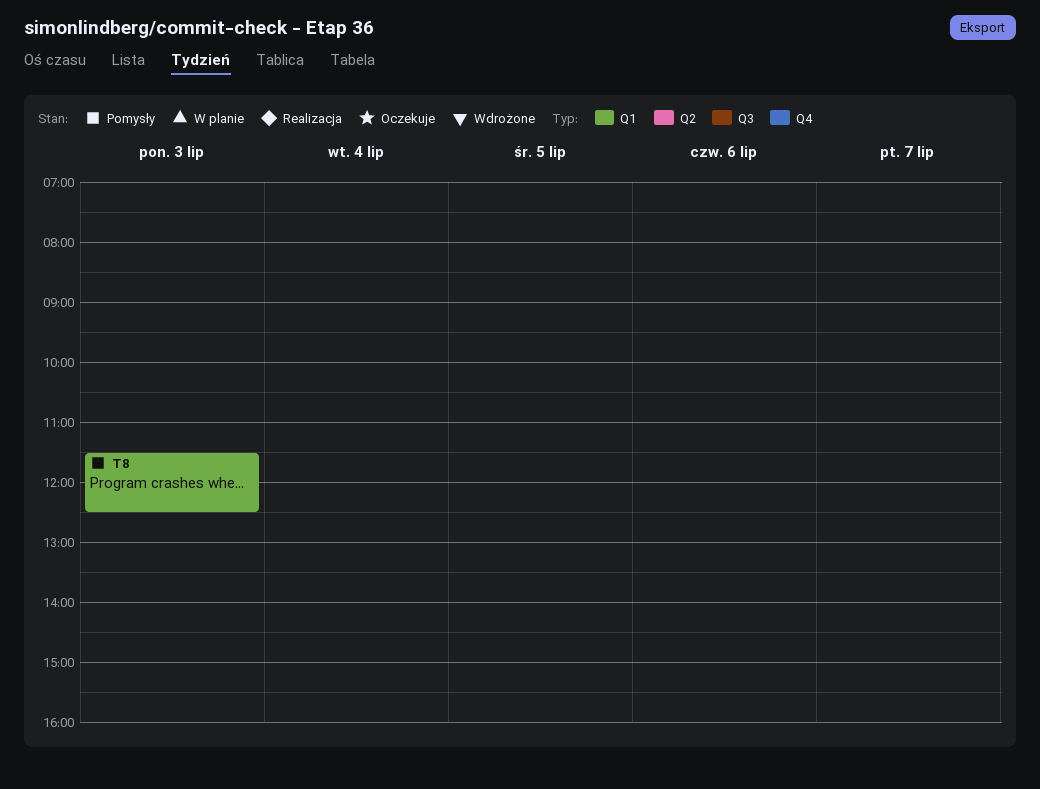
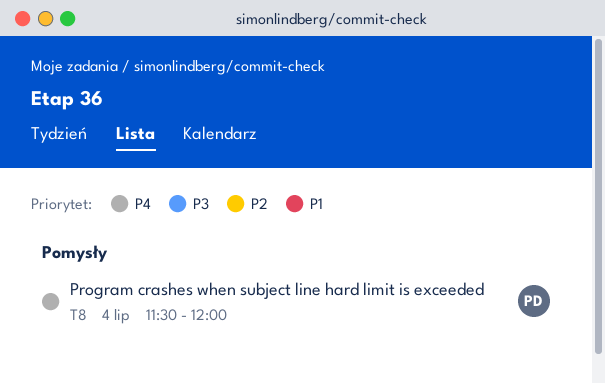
T8, day: Jul 3 -> Jul 4
T8, ends: 12:30 -> 12:00

